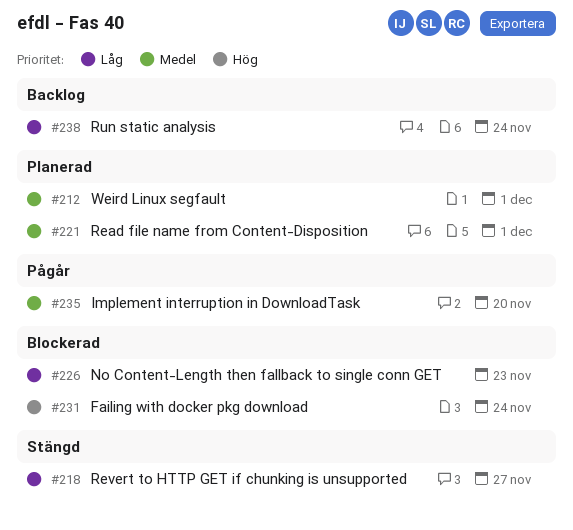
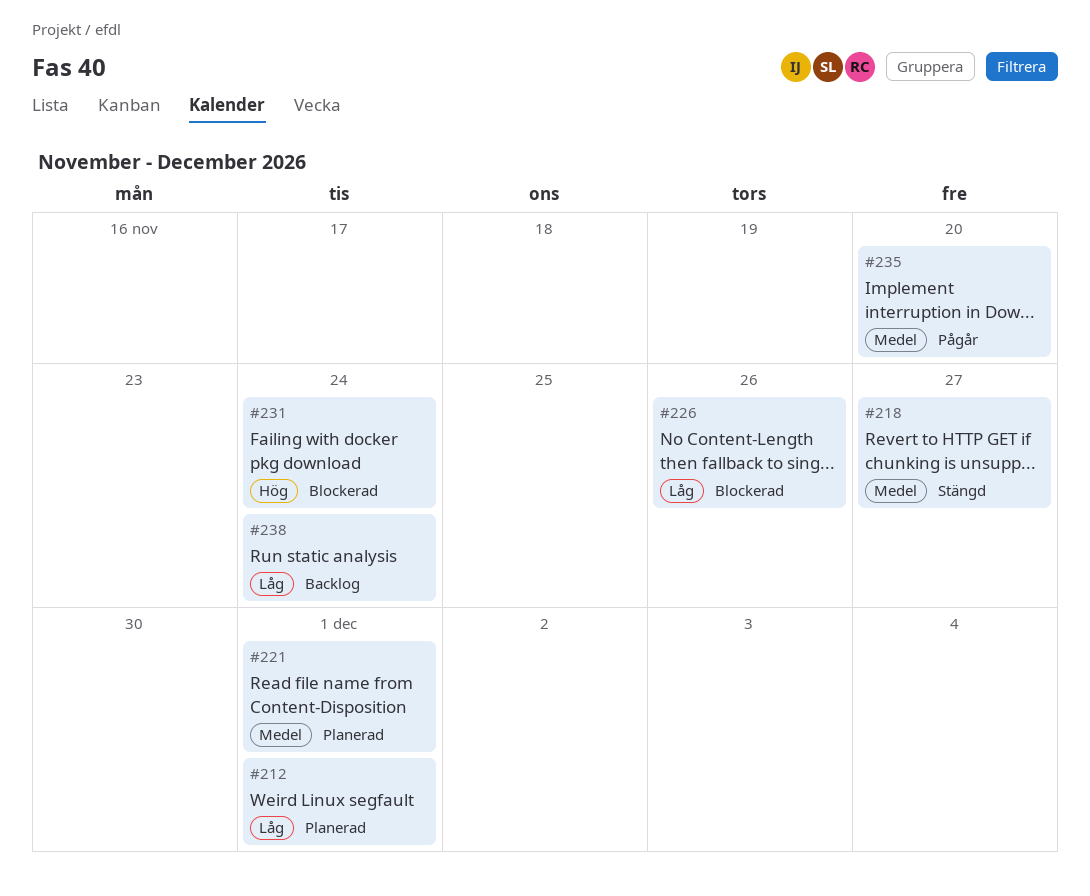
#212, priority: Medel -> Låg
#218, priority: Låg -> Medel
#226, due: Nov 23 -> Nov 26

